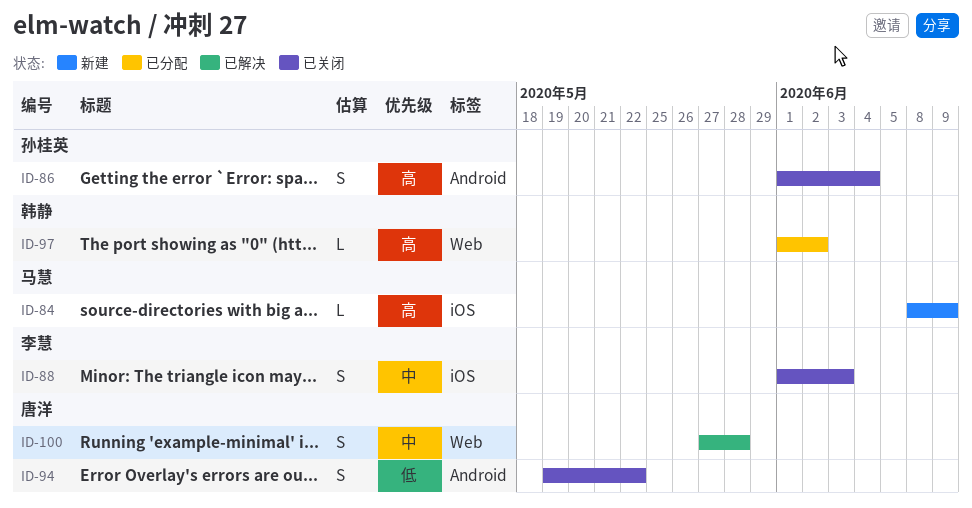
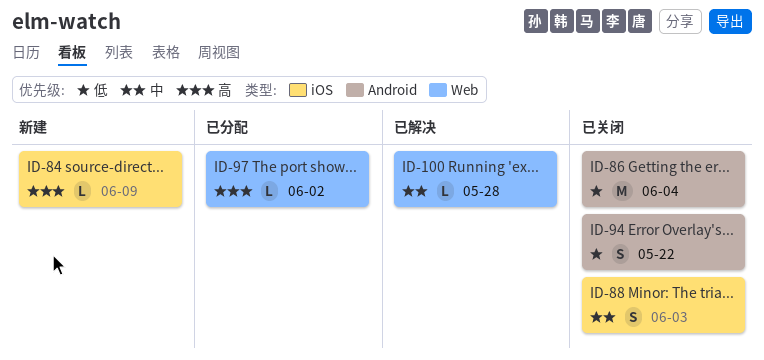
ID-86, priority: 高 -> 低
ID-86, estimate: S -> M
ID-100, estimate: S -> L

